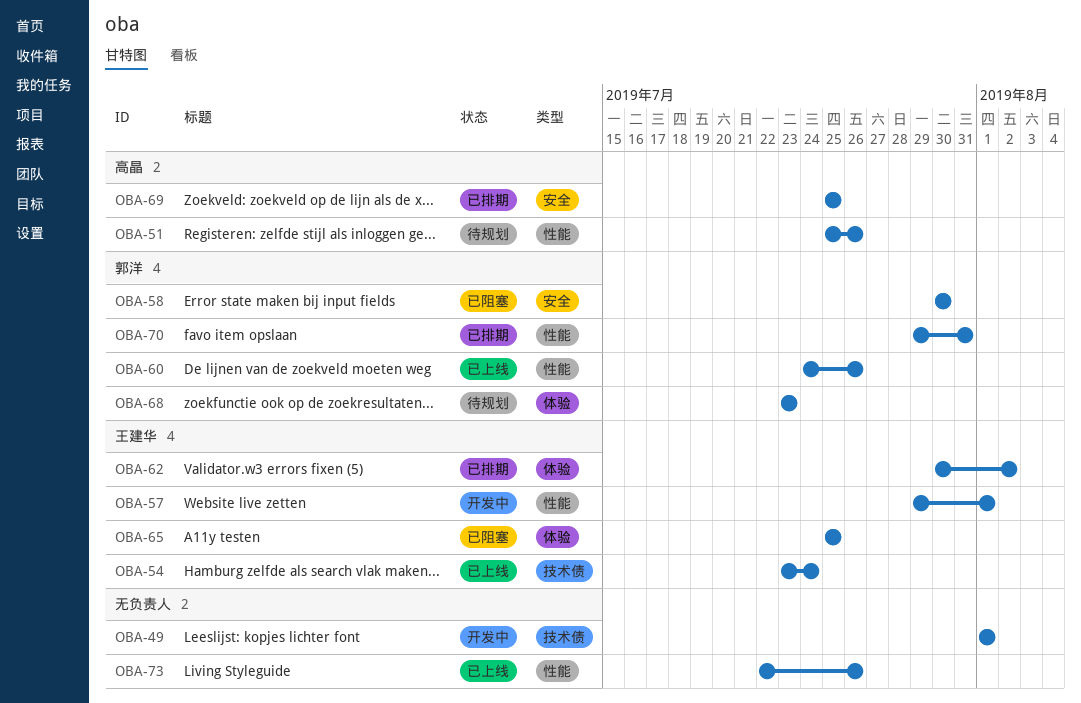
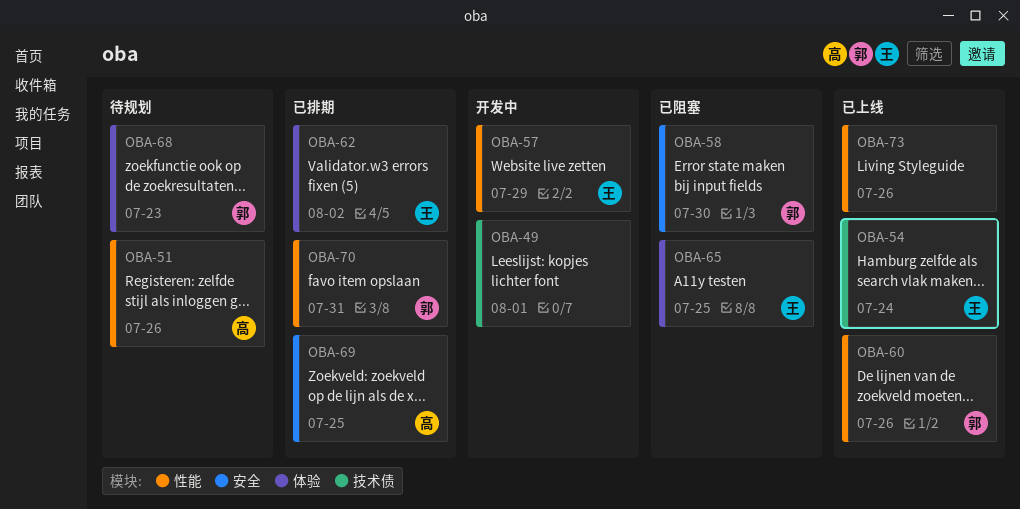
OBA-57, due: Aug 1 -> Jul 29

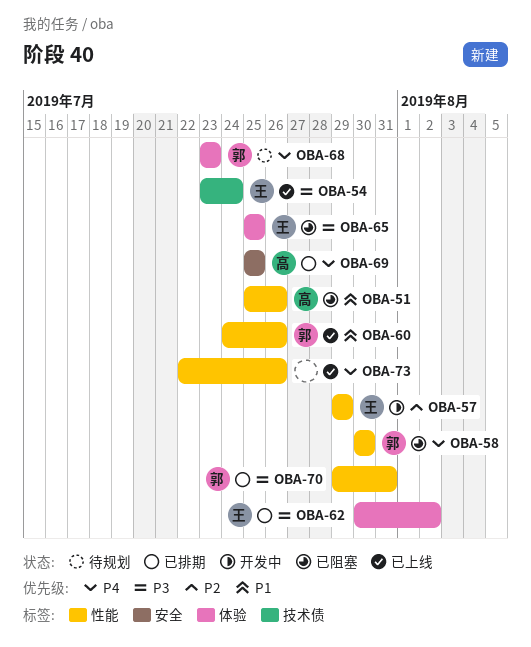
OBA-49: present -> none
OBA-51, status: 待规划 -> 已阻塞
OBA-58, label: 安全 -> 性能

